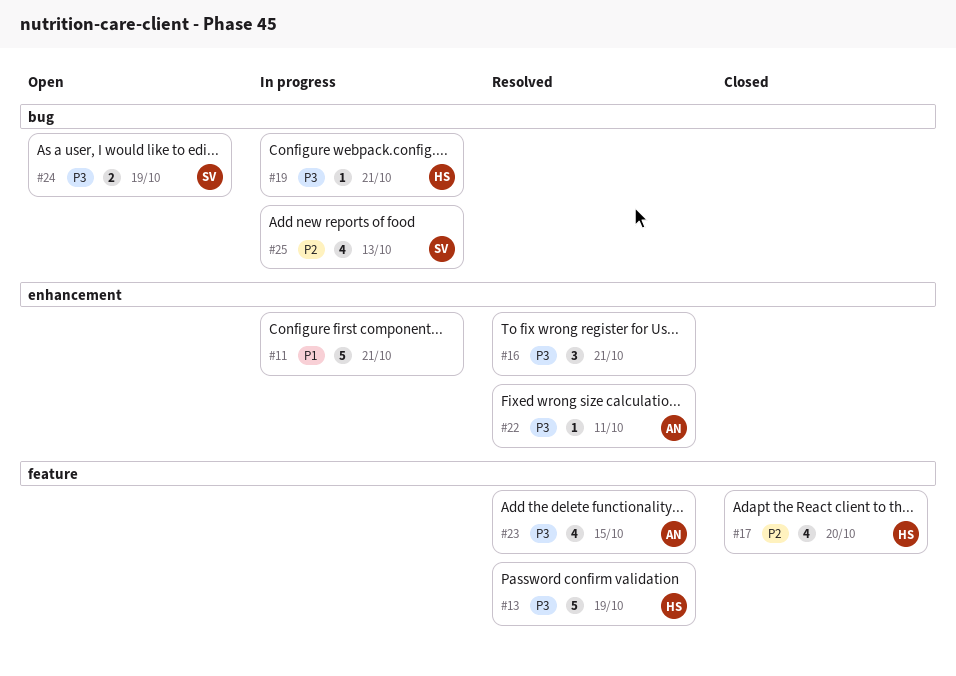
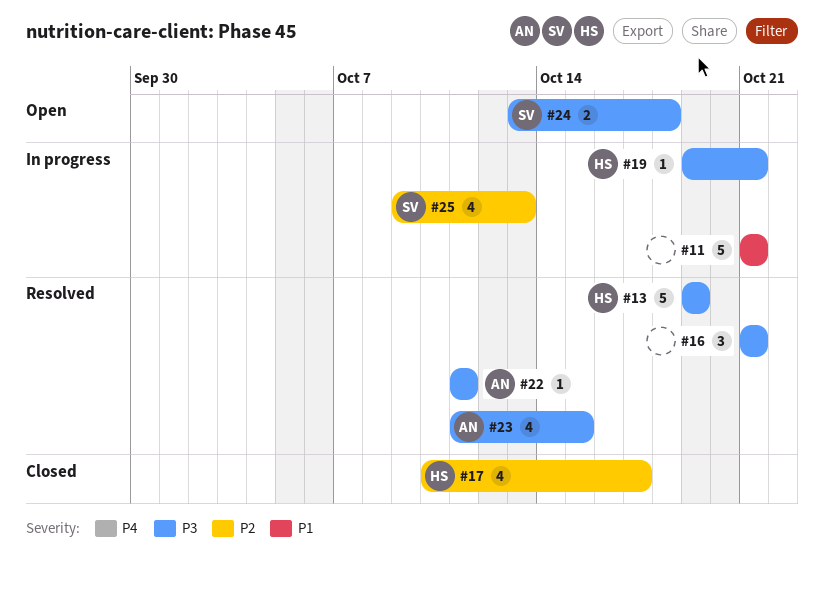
#17, due: Oct 20 -> Oct 17
#24, due: Oct 19 -> Oct 18

